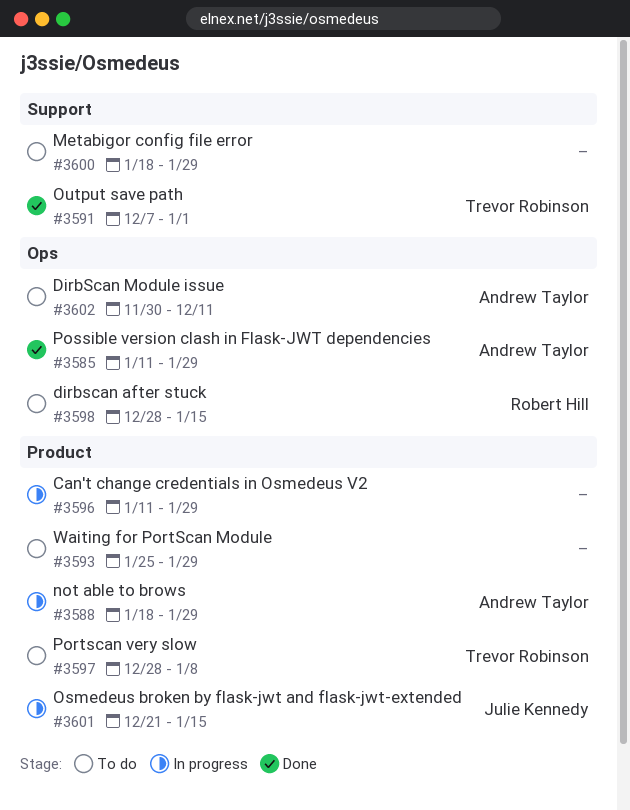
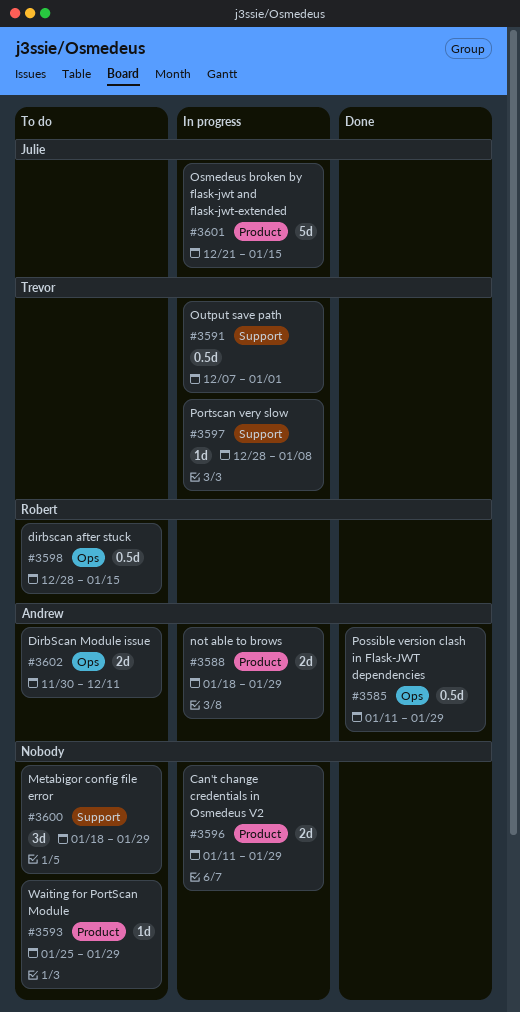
#3591, status: Done -> In progress
#3597, status: To do -> In progress
#3597, label: Product -> Support

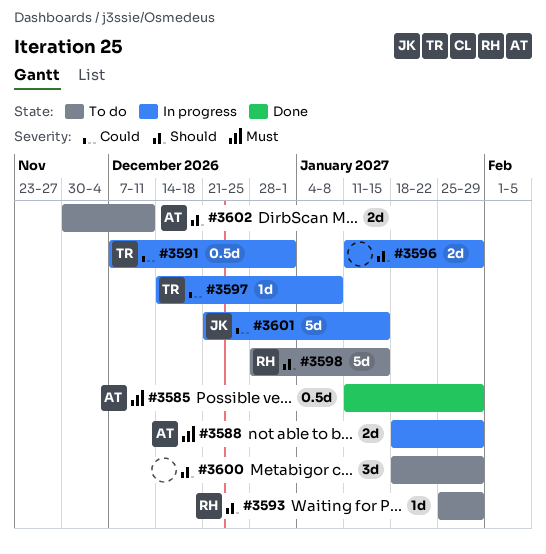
#3593, owner: none -> Robert
#3597, start: Dec 28 -> Dec 14
#3598, estimate: 0.5d -> 5d

